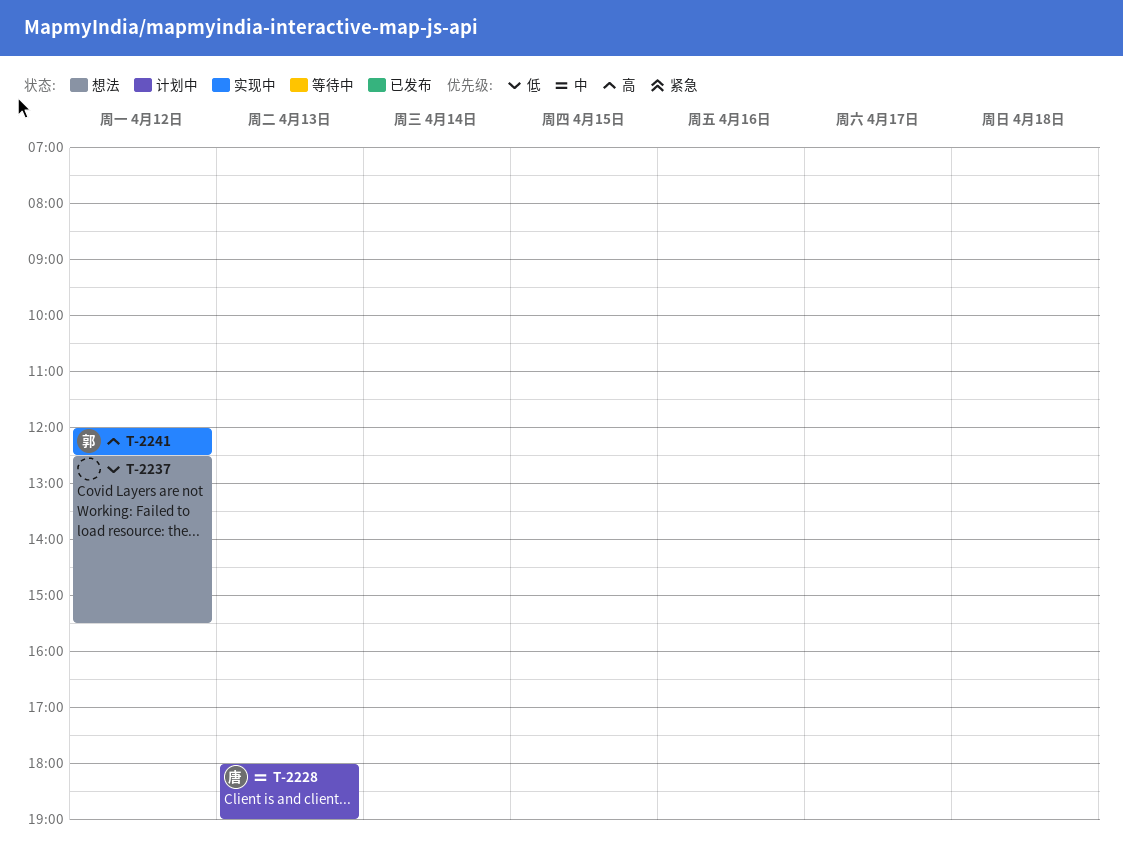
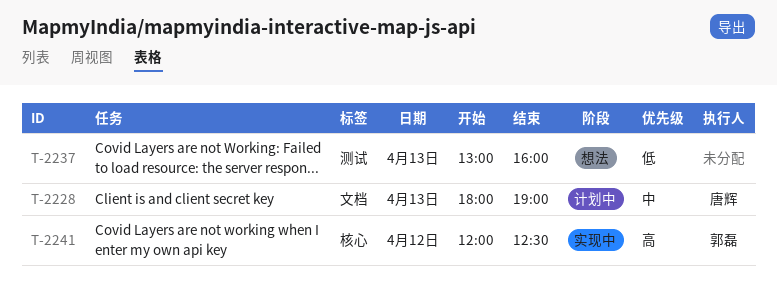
T-2237, day: Apr 12 -> Apr 13
T-2237, begins: 12:30 -> 13:00
T-2237, ends: 15:30 -> 16:00

